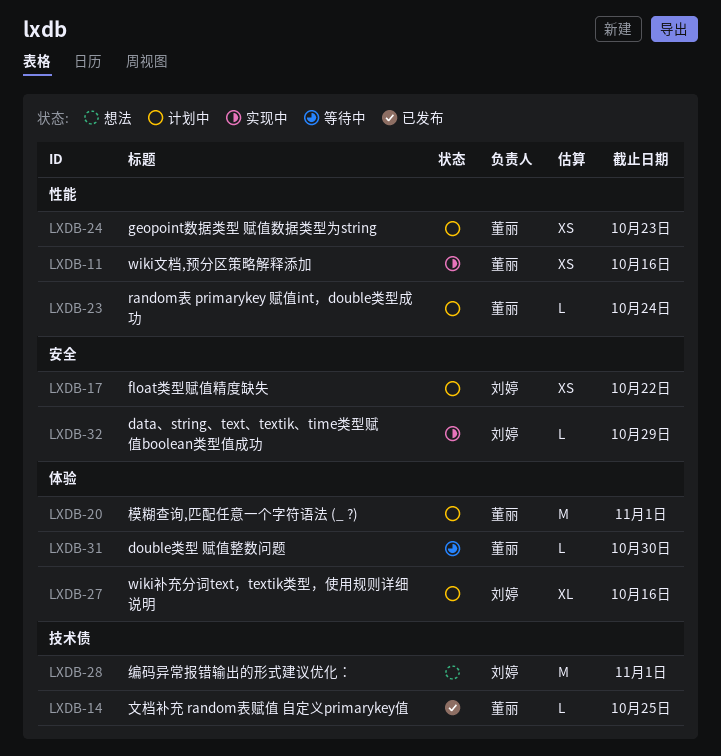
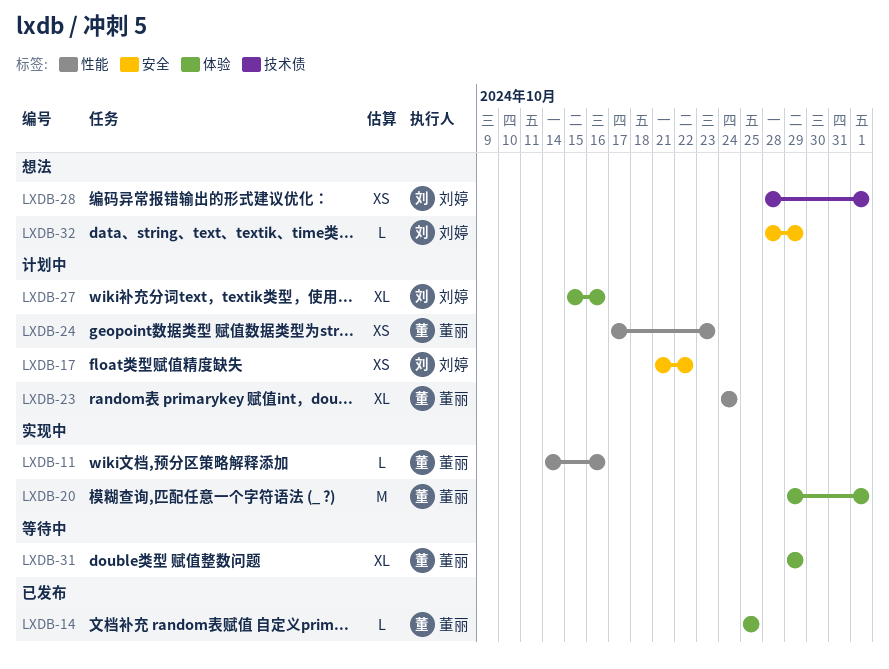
LXDB-11, estimate: XS -> L
LXDB-14, label: 技术债 -> 体验
LXDB-20, status: 计划中 -> 实现中
LXDB-23, estimate: L -> XL
LXDB-28, estimate: M -> XS
LXDB-31, estimate: L -> XL
LXDB-31, due: Oct 30 -> Oct 29
LXDB-32, status: 实现中 -> 想法

